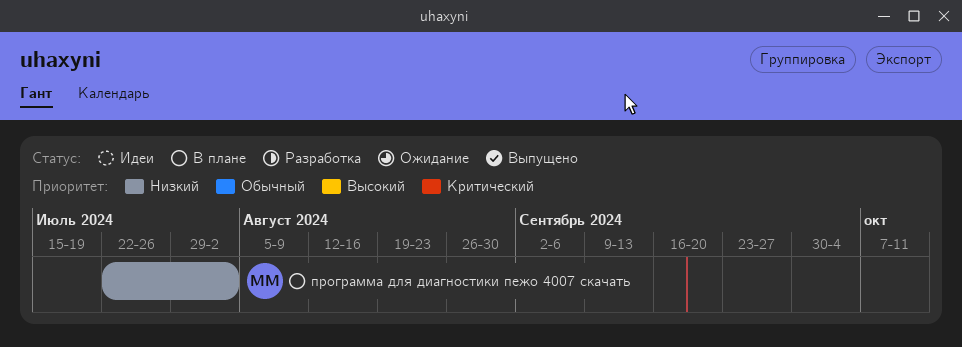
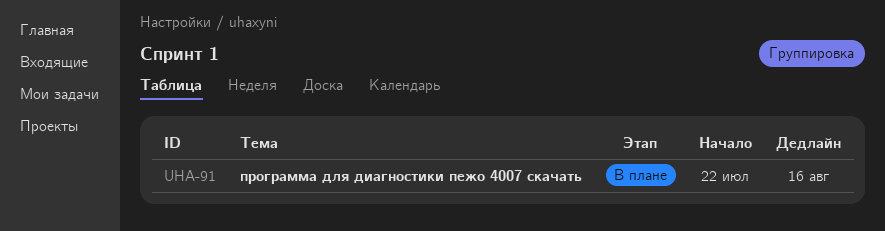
программа для диагностики пежо 4007 скачать, due: Aug 2 -> Aug 16

